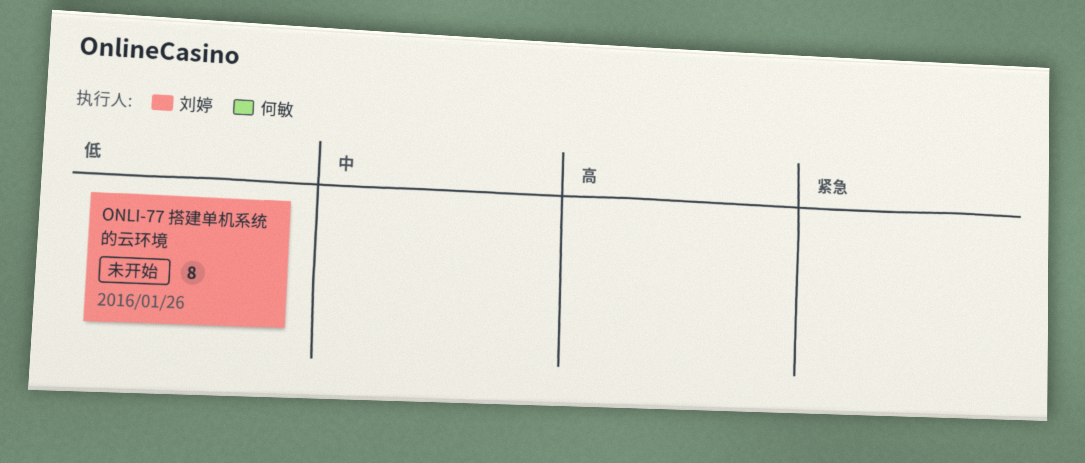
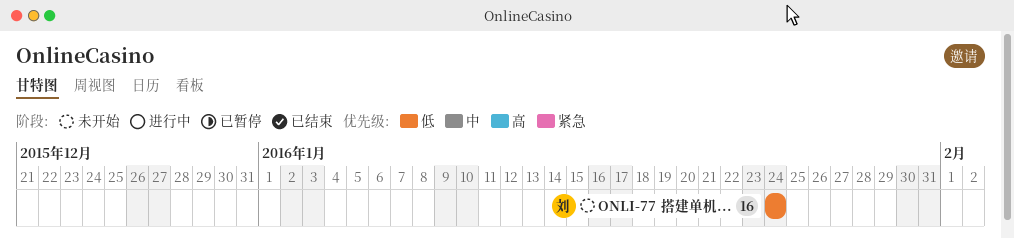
ONLI-77, estimate: 8 -> 16
ONLI-77, due: Jan 26 -> Jan 24

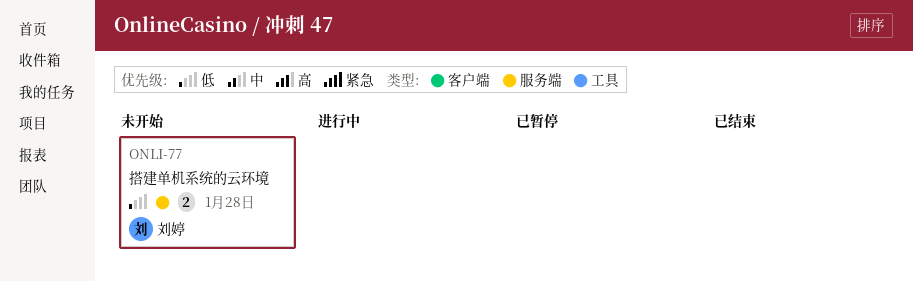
ONLI-77, estimate: 16 -> 2
ONLI-77, due: Jan 24 -> Jan 28

